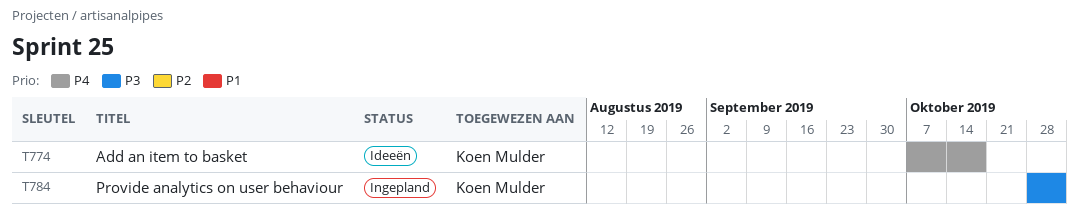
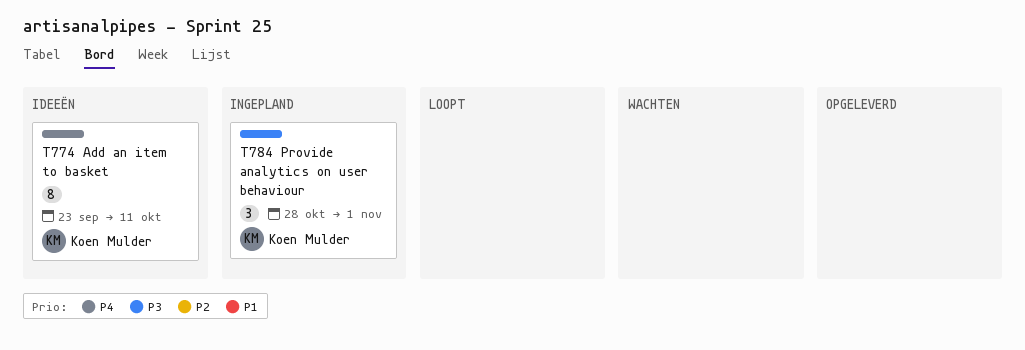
T774, start: Oct 7 -> Sep 23
T774, due: Oct 18 -> Oct 11

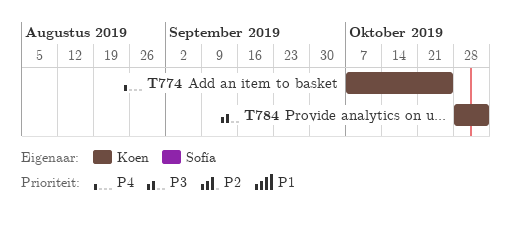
T774, start: Sep 23 -> Oct 7
T774, due: Oct 11 -> Oct 25

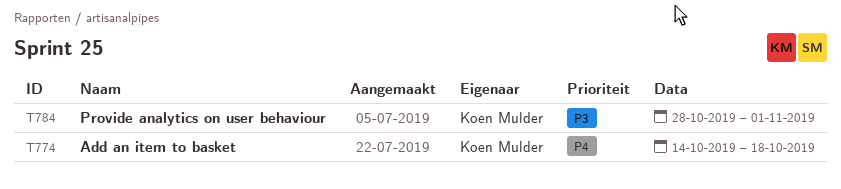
T774, start: Oct 7 -> Oct 14
T774, due: Oct 25 -> Oct 18

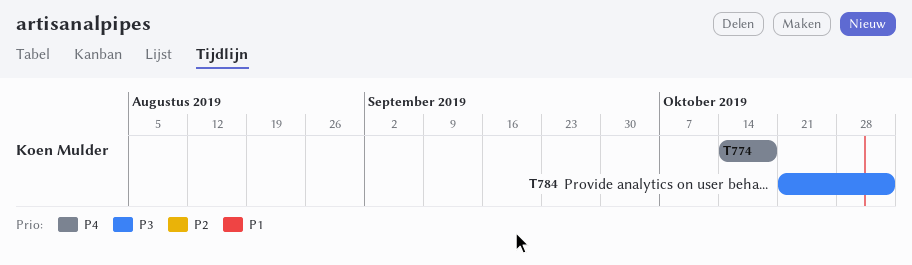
T784, start: Oct 28 -> Oct 21

